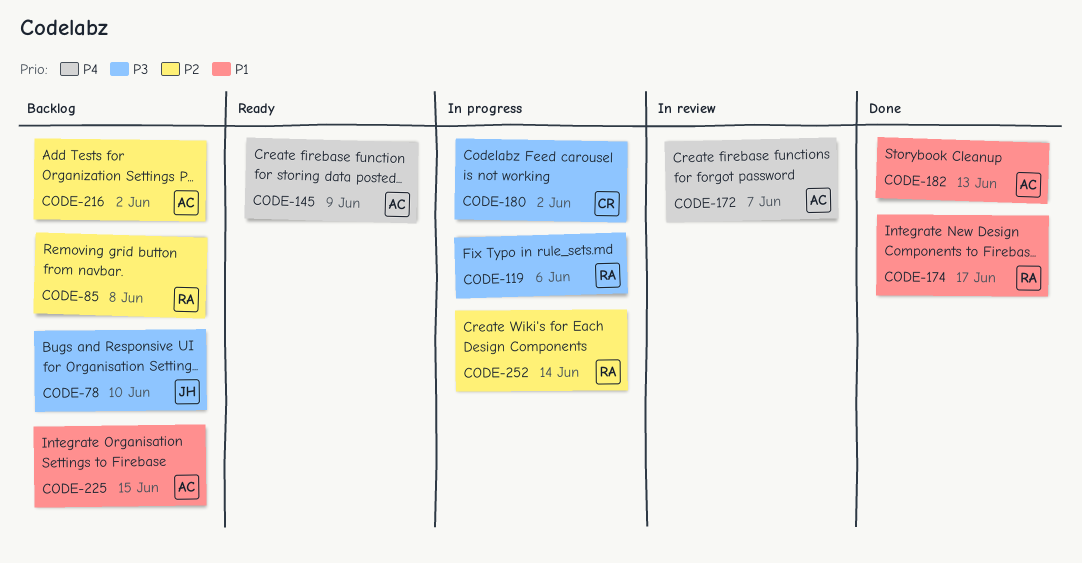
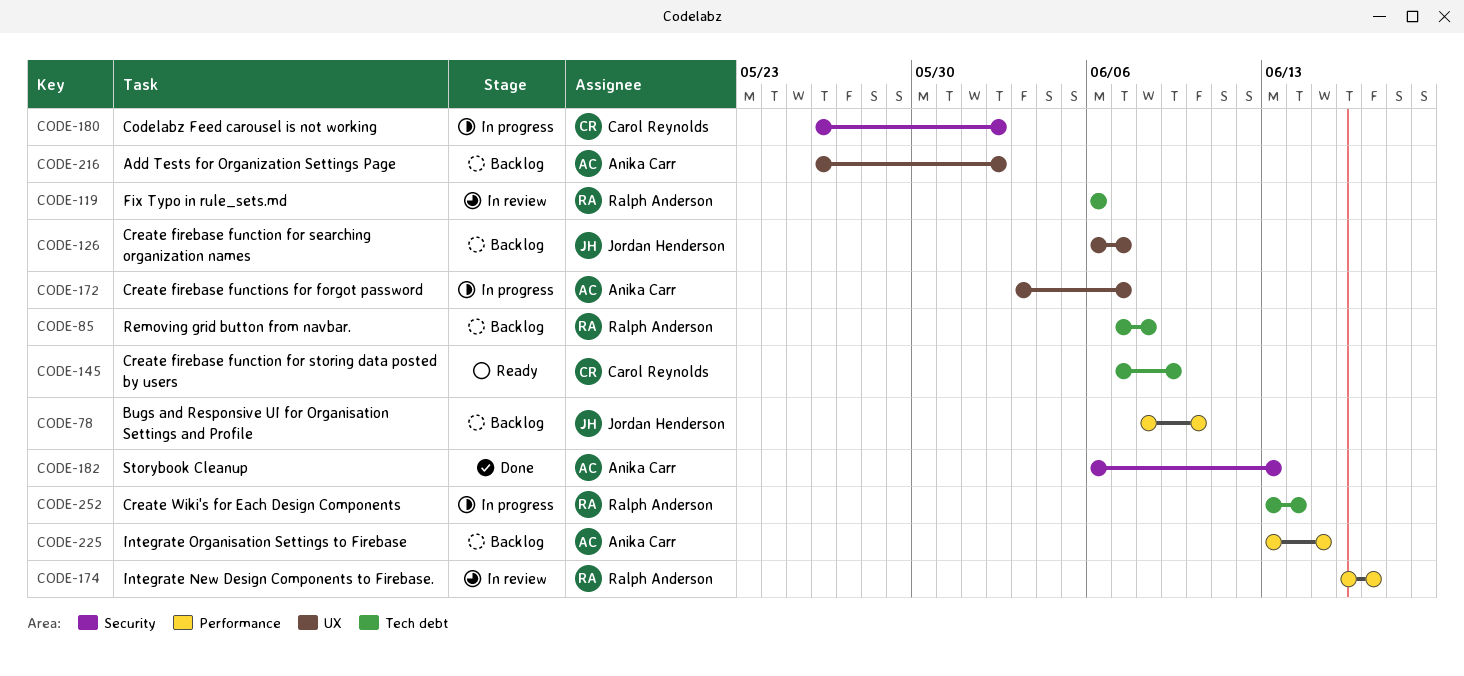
CODE-119, status: In progress -> In review
CODE-126: none -> present
CODE-145, owner: Anika Carr -> Carol Reynolds
CODE-172, status: In review -> In progress
CODE-174, status: Done -> In review

